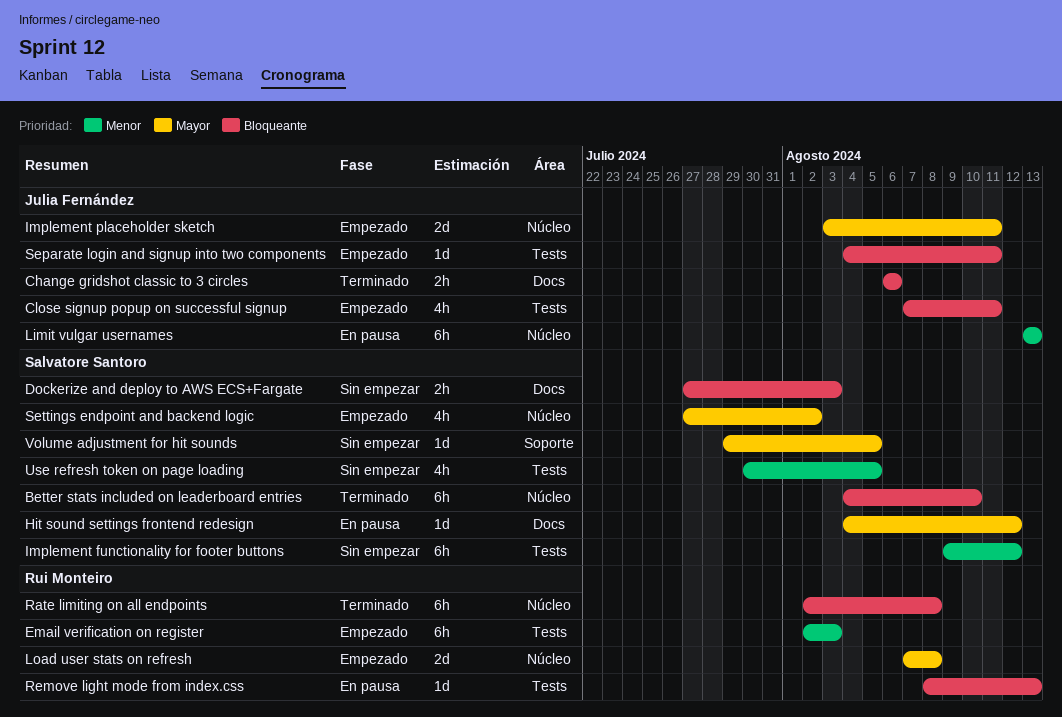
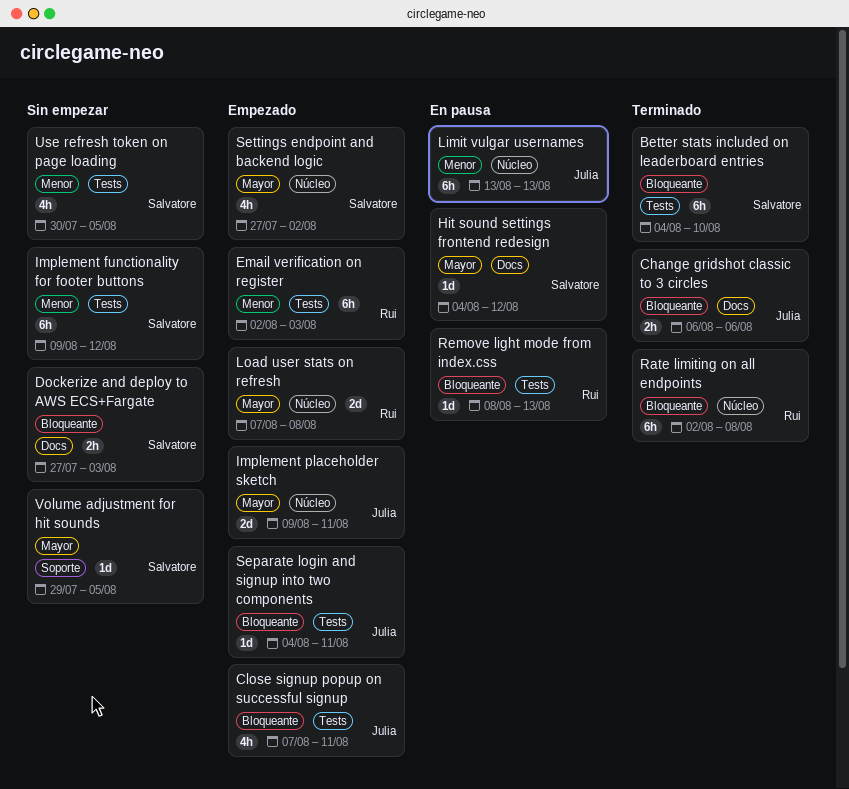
Better stats included on leaderboard entries, label: Núcleo -> Tests
Implement placeholder sketch, start: Aug 3 -> Aug 9

